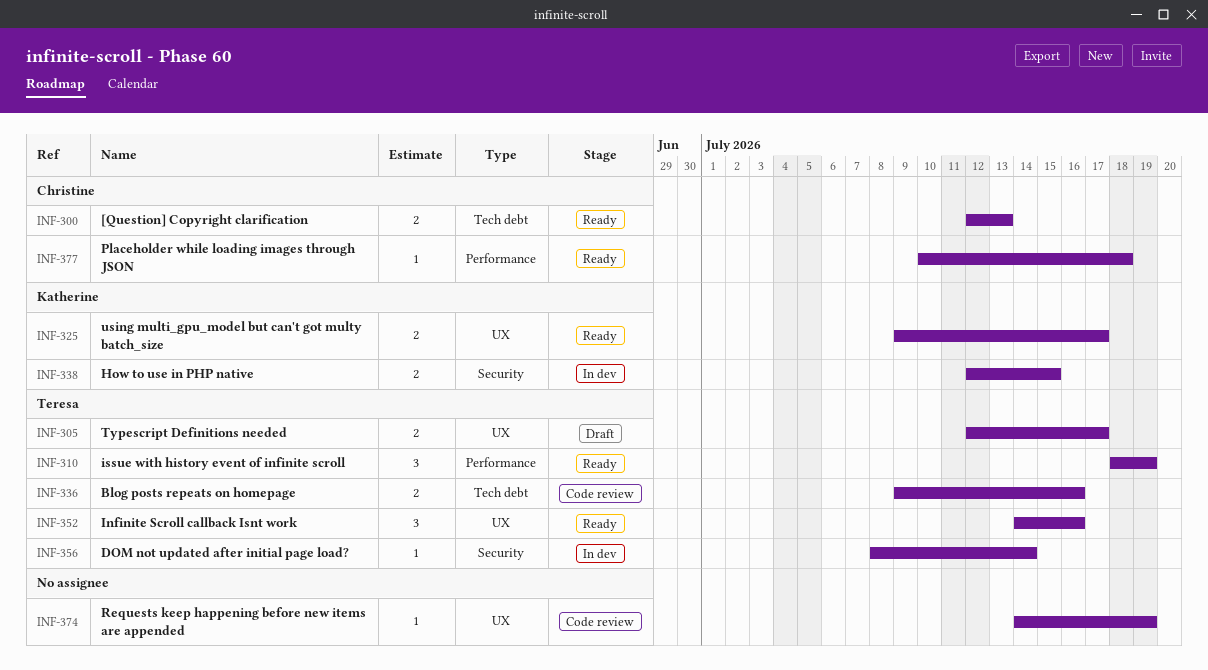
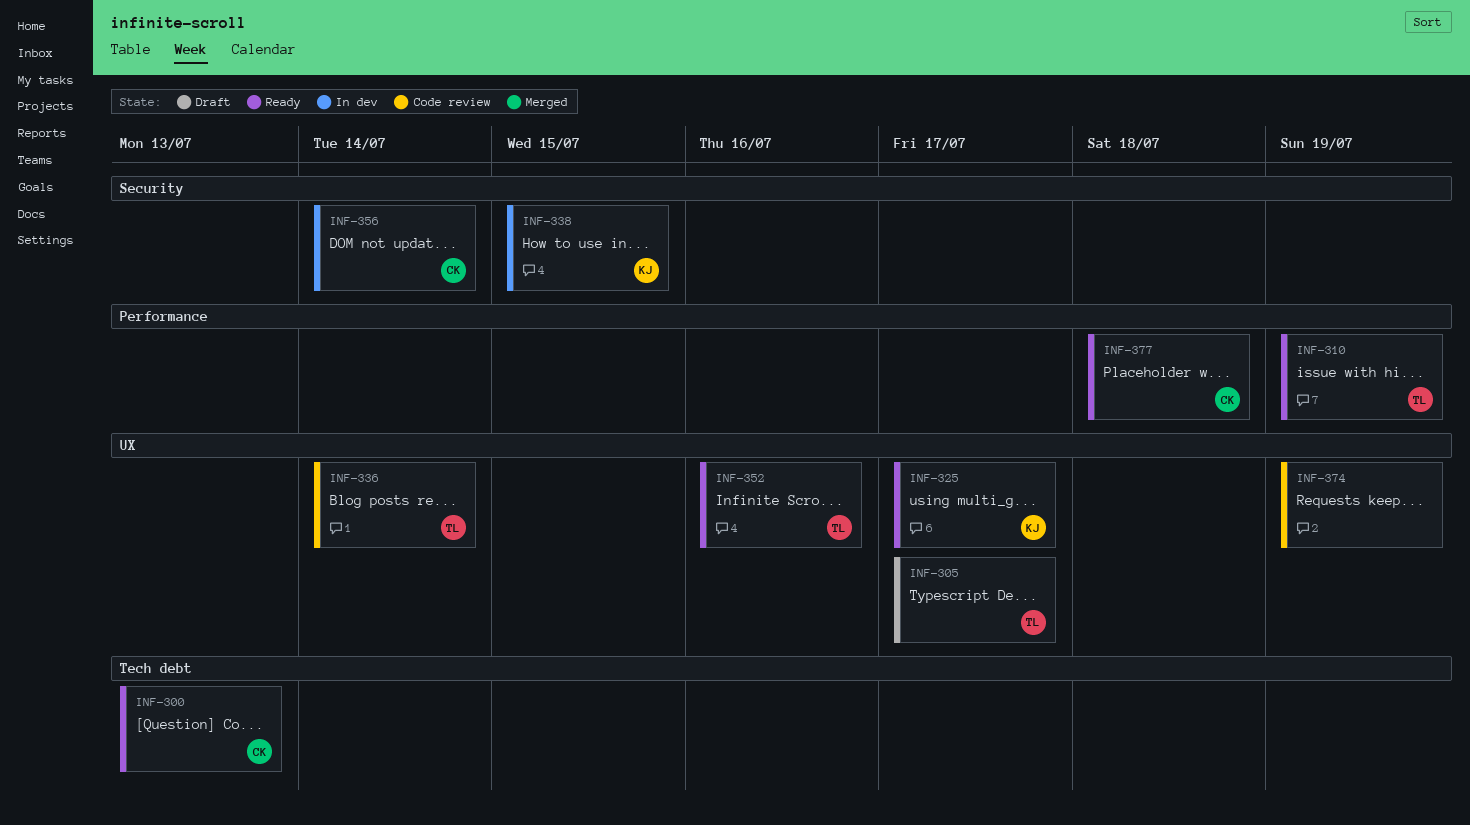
INF-336, label: Tech debt -> UX
INF-336, due: Jul 16 -> Jul 14
INF-356, owner: Teresa -> Christine

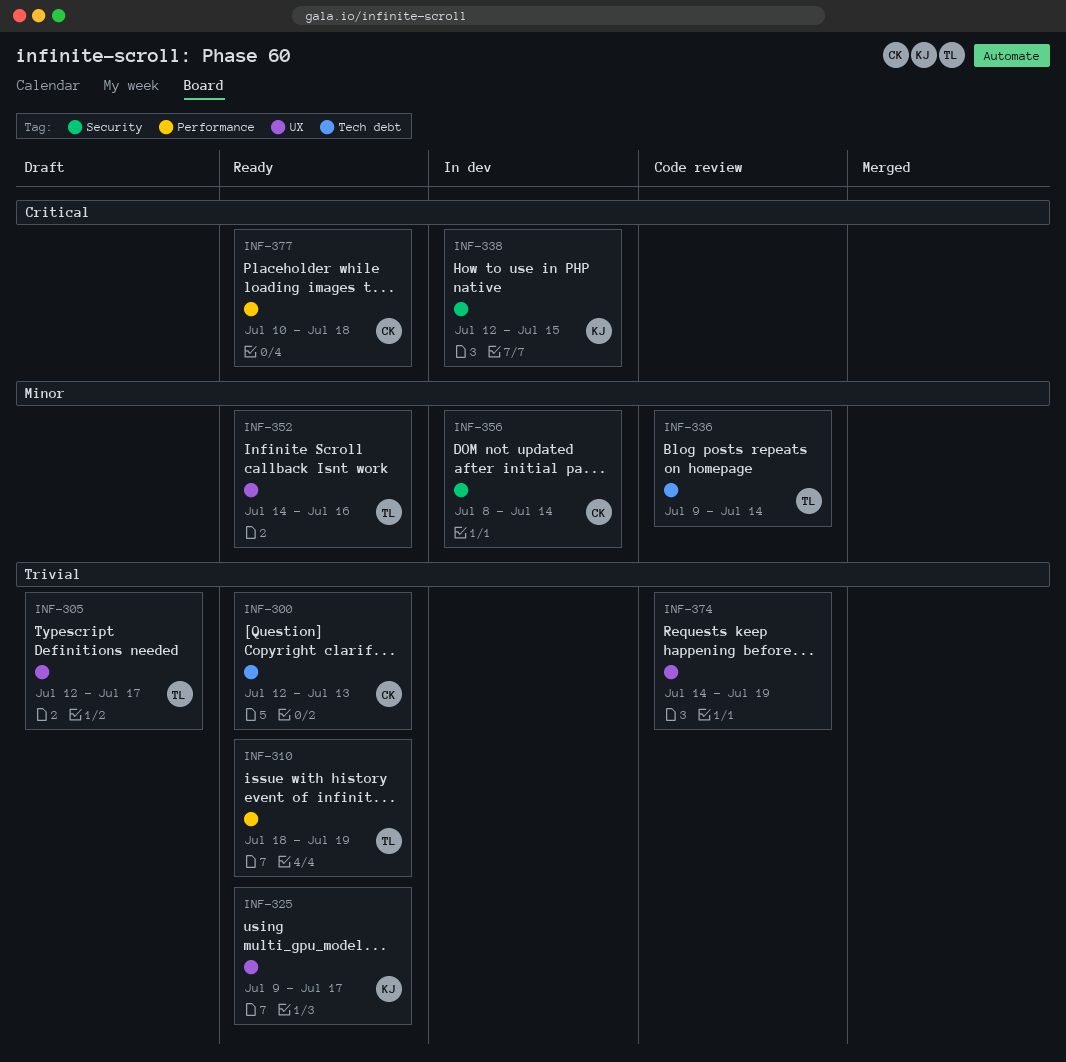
INF-336, label: UX -> Tech debt

